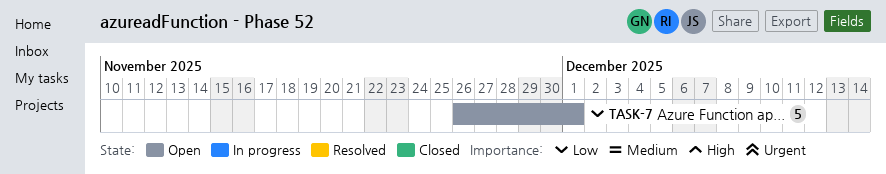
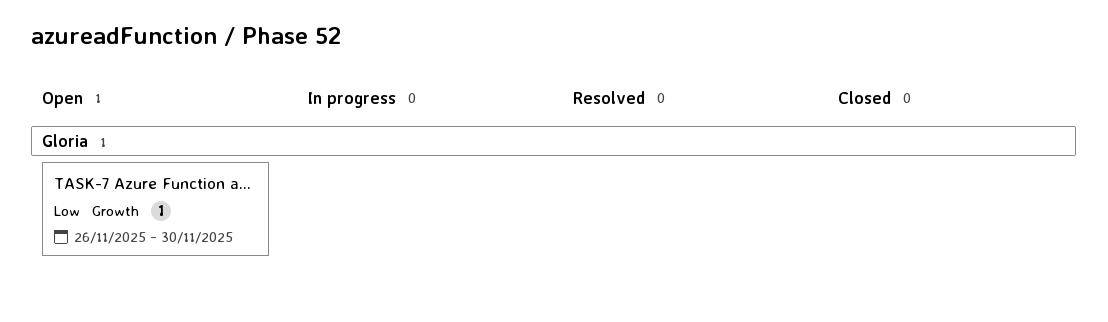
TASK-7, estimate: 5 -> 1
TASK-7, due: Dec 1 -> Nov 30

